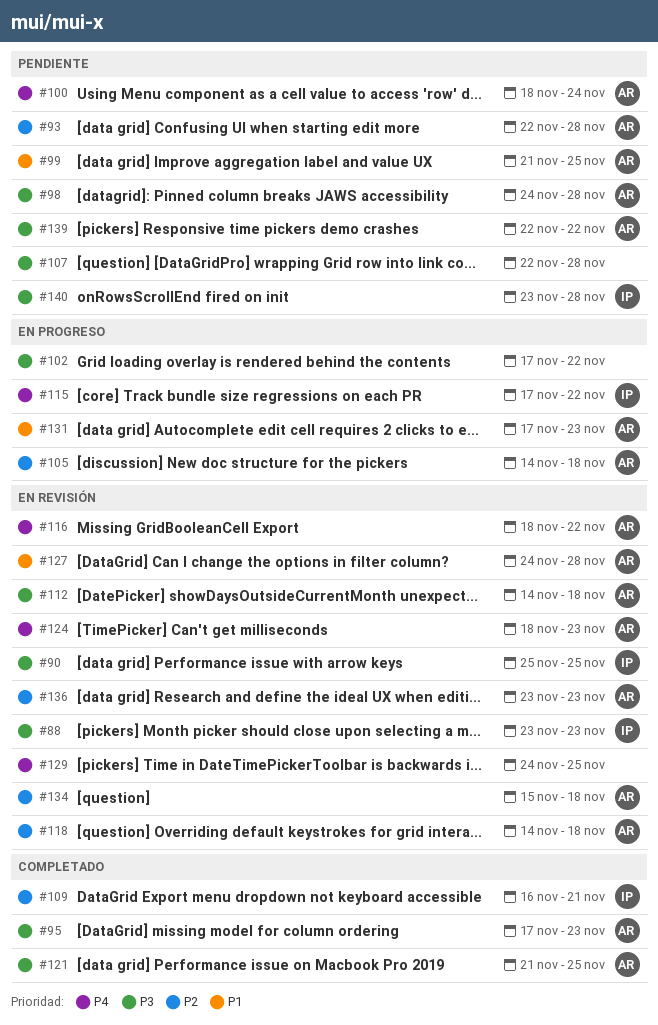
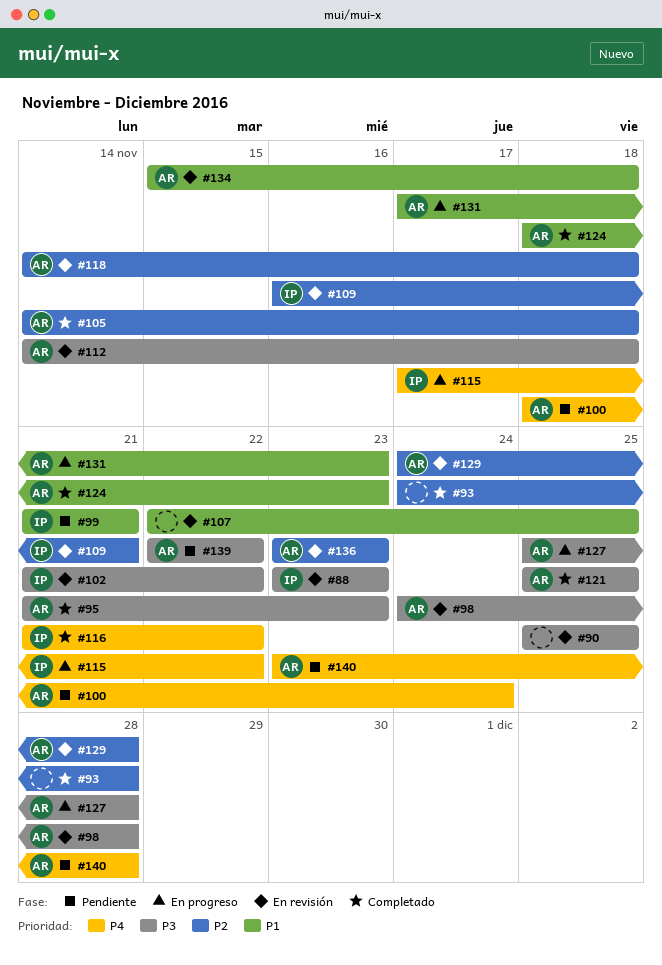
#90, owner: IP -> none
#93, status: Pendiente -> Completado
#93, owner: AR -> none
#93, start: Nov 22 -> Nov 24
#95, start: Nov 17 -> Nov 21
#98, status: Pendiente -> En revisión
#99, owner: AR -> IP
#99, due: Nov 25 -> Nov 21
#102, status: En progreso -> En revisión
#102, owner: none -> IP
#102, start: Nov 17 -> Nov 21
#105, status: En progreso -> Completado
#107, status: Pendiente -> En revisión
#107, priority: P3 -> P1
#107, due: Nov 28 -> Nov 25
#109, status: Completado -> En revisión
#116, status: En revisión -> Completado
#116, owner: AR -> IP
#116, start: Nov 18 -> Nov 21
#121, start: Nov 21 -> Nov 25
#124, status: En revisión -> Completado
#124, priority: P4 -> P1
#127, status: En revisión -> En progreso
#127, priority: P1 -> P3
#127, start: Nov 24 -> Nov 25
#129, owner: none -> AR
#129, priority: P4 -> P2
#129, due: Nov 25 -> Nov 28
#134, priority: P2 -> P1
#140, owner: IP -> AR
#140, priority: P3 -> P4

